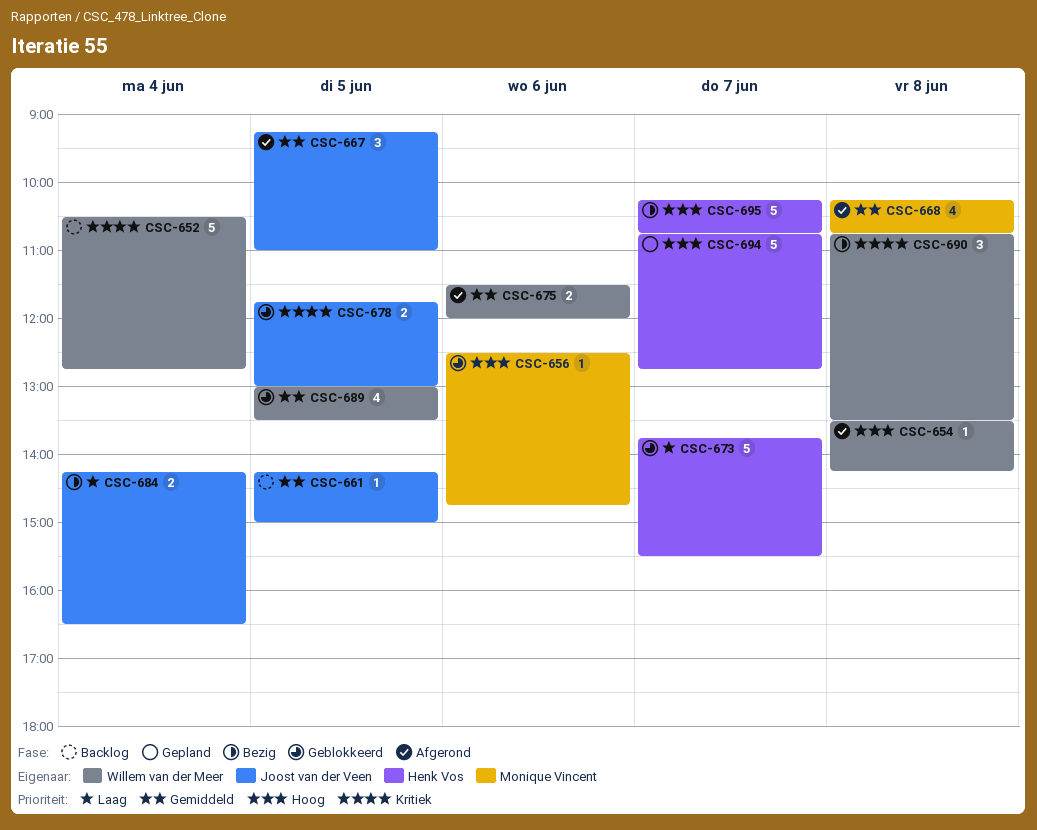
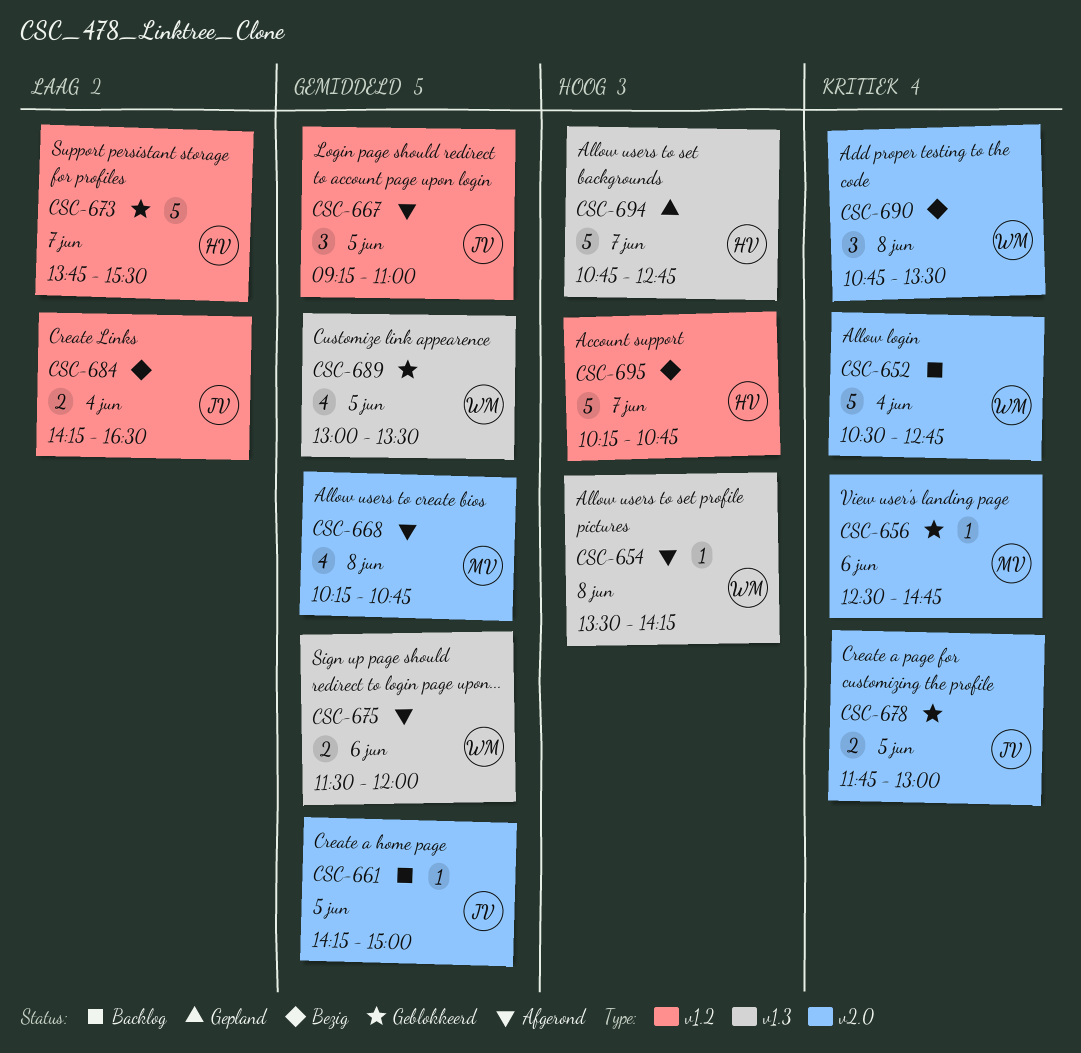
CSC-656, priority: Hoog -> Kritiek

